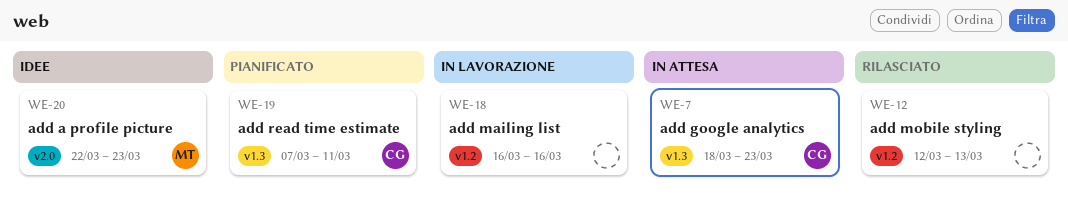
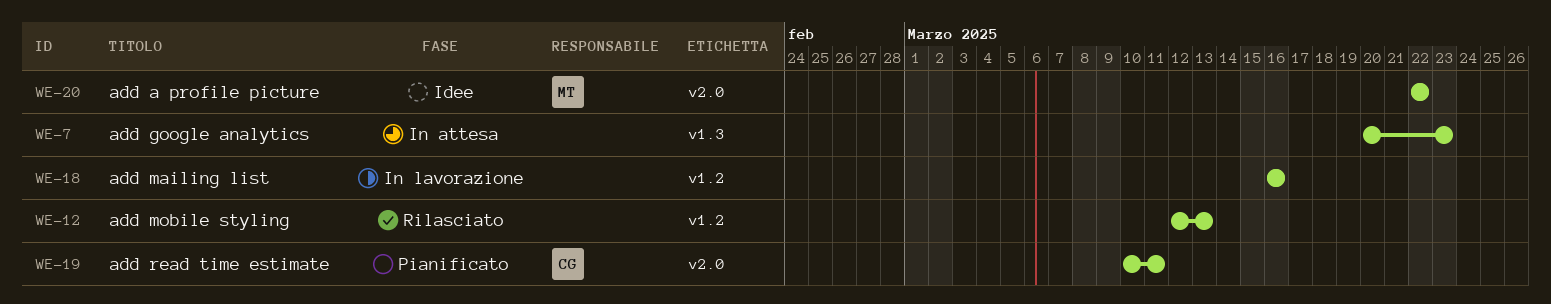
WE-7, owner: CG -> none
WE-7, start: Mar 18 -> Mar 20
WE-19, label: v1.3 -> v2.0
WE-19, start: Mar 7 -> Mar 10
WE-20, due: Mar 23 -> Mar 22

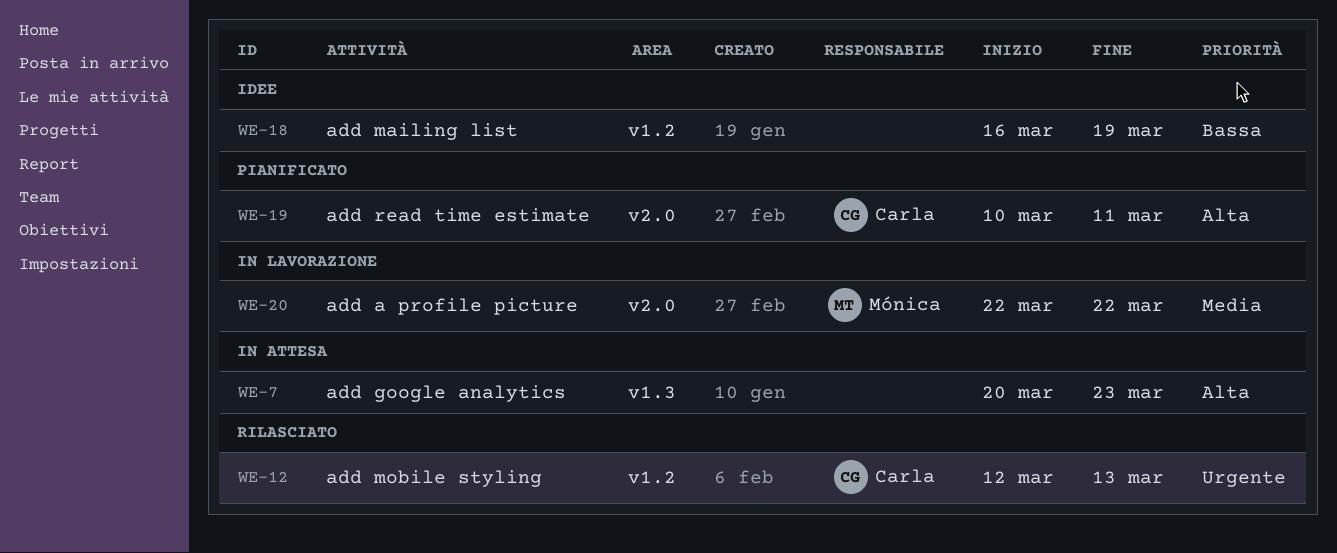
WE-12, owner: none -> Carla
WE-18, status: In lavorazione -> Idee
WE-18, due: Mar 16 -> Mar 19
WE-20, status: Idee -> In lavorazione

